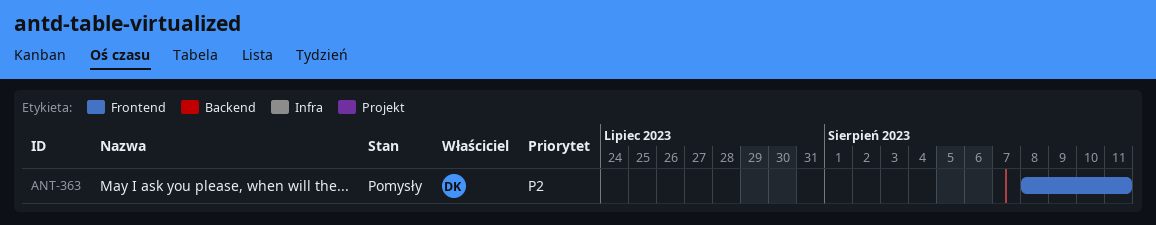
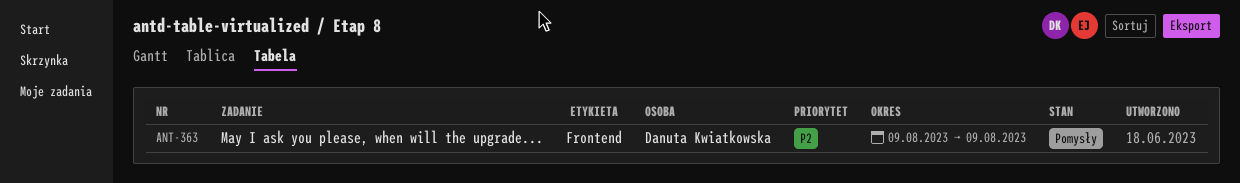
ANT-363, start: Aug 8 -> Aug 9
ANT-363, due: Aug 11 -> Aug 9

